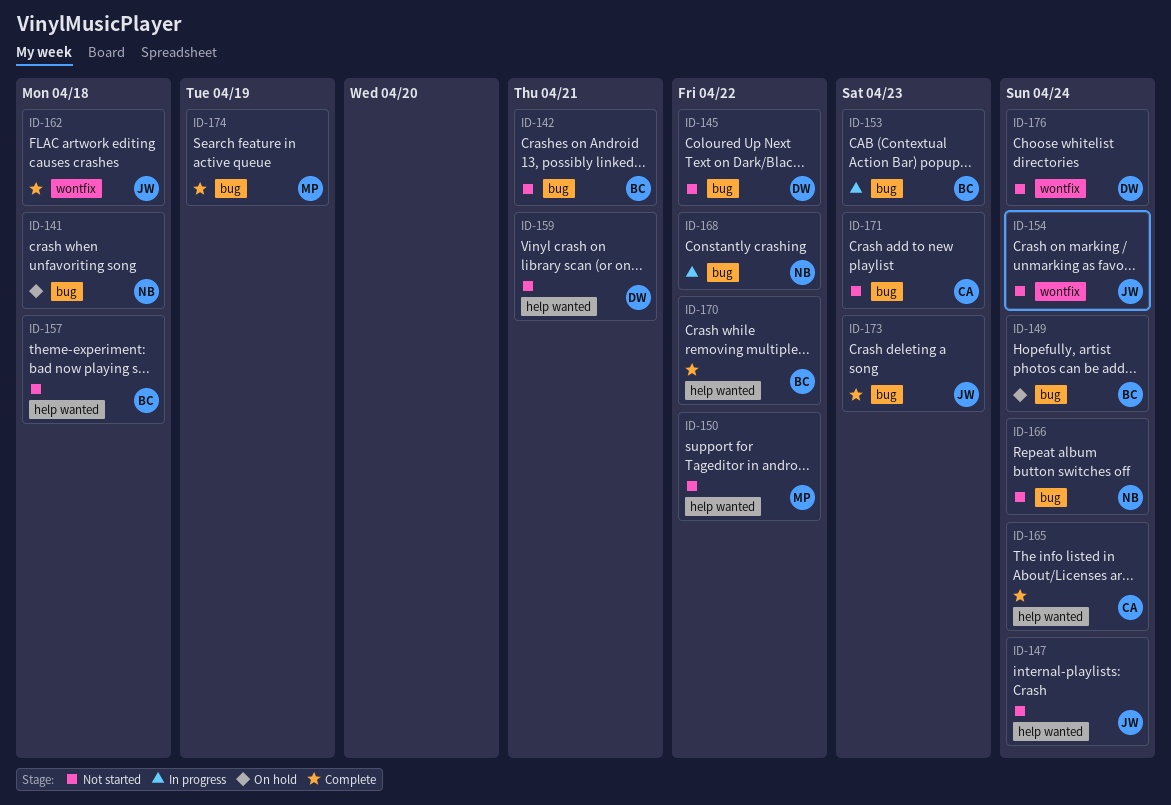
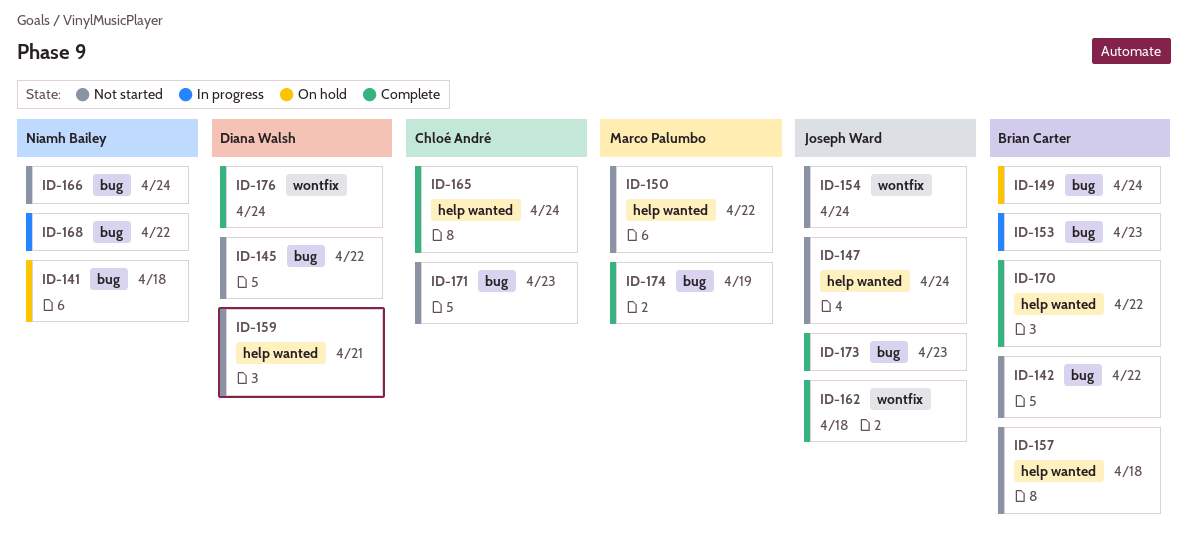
ID-142, due: Apr 21 -> Apr 22
ID-176, status: Not started -> Complete

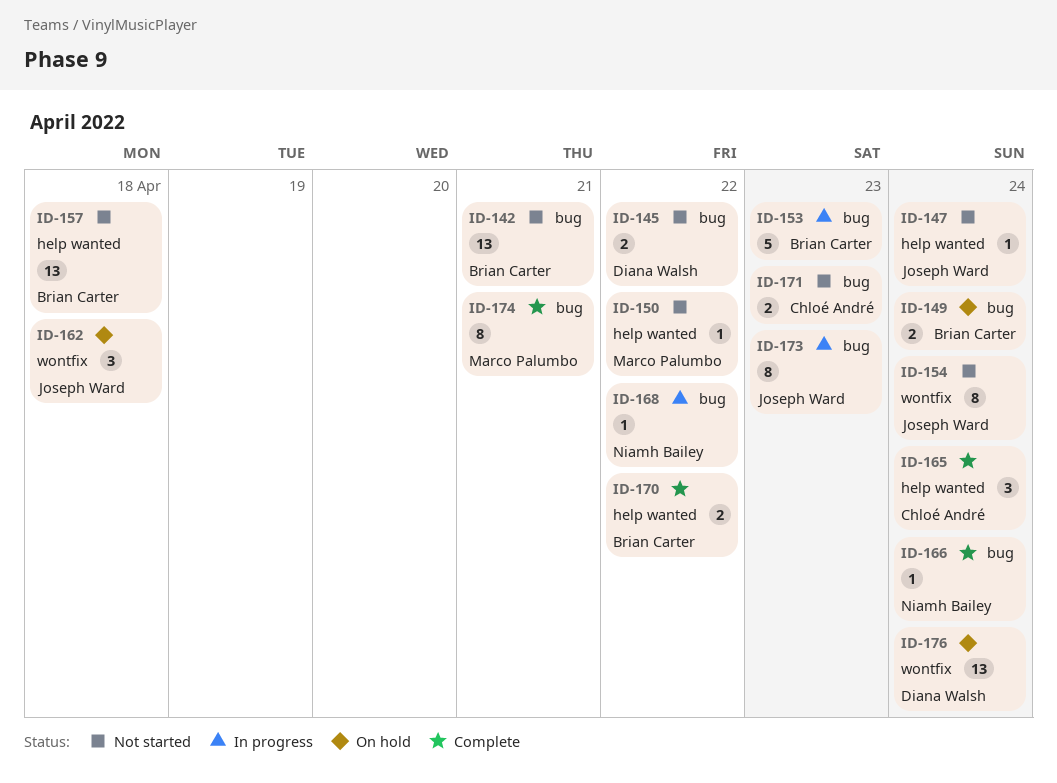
ID-141: present -> none
ID-142, due: Apr 22 -> Apr 21
ID-159: present -> none
ID-162, status: Complete -> On hold
ID-166, status: Not started -> Complete
ID-173, status: Complete -> In progress
ID-174, due: Apr 19 -> Apr 21
ID-176, status: Complete -> On hold

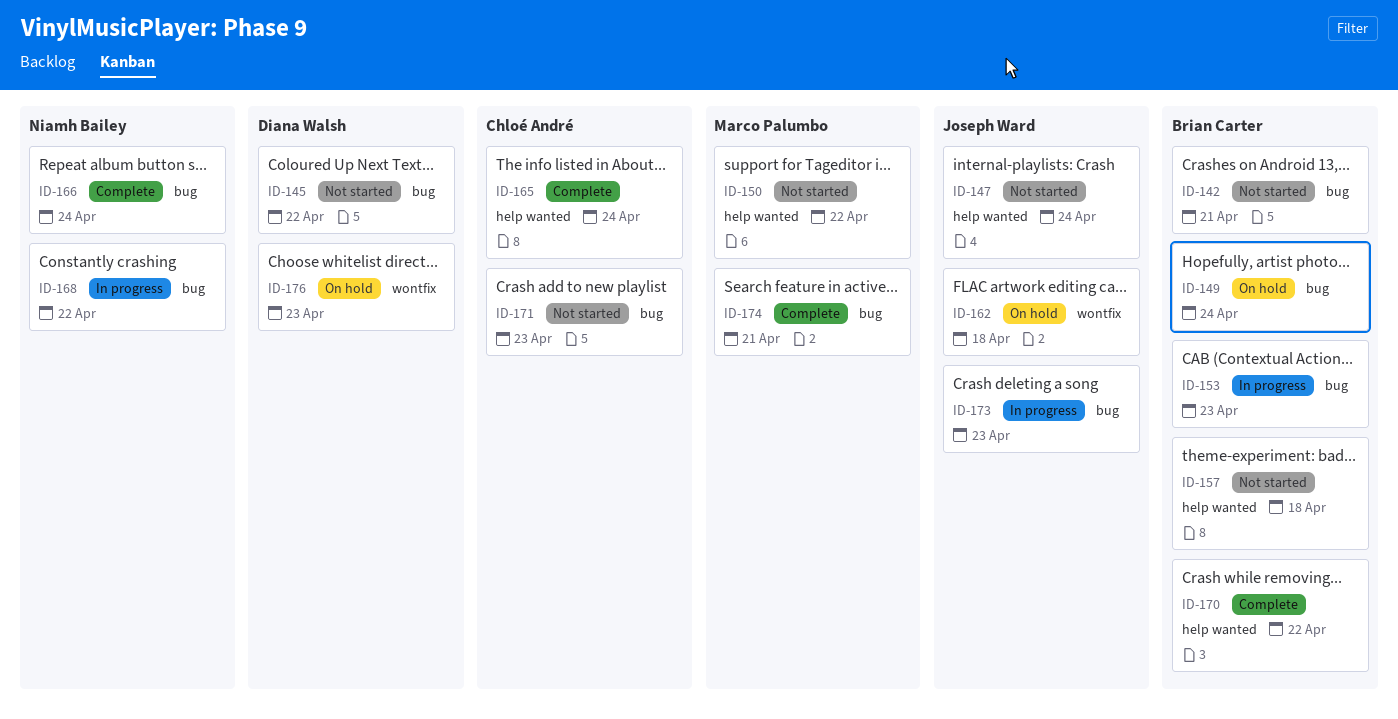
ID-154: present -> none
ID-176, due: Apr 24 -> Apr 23

